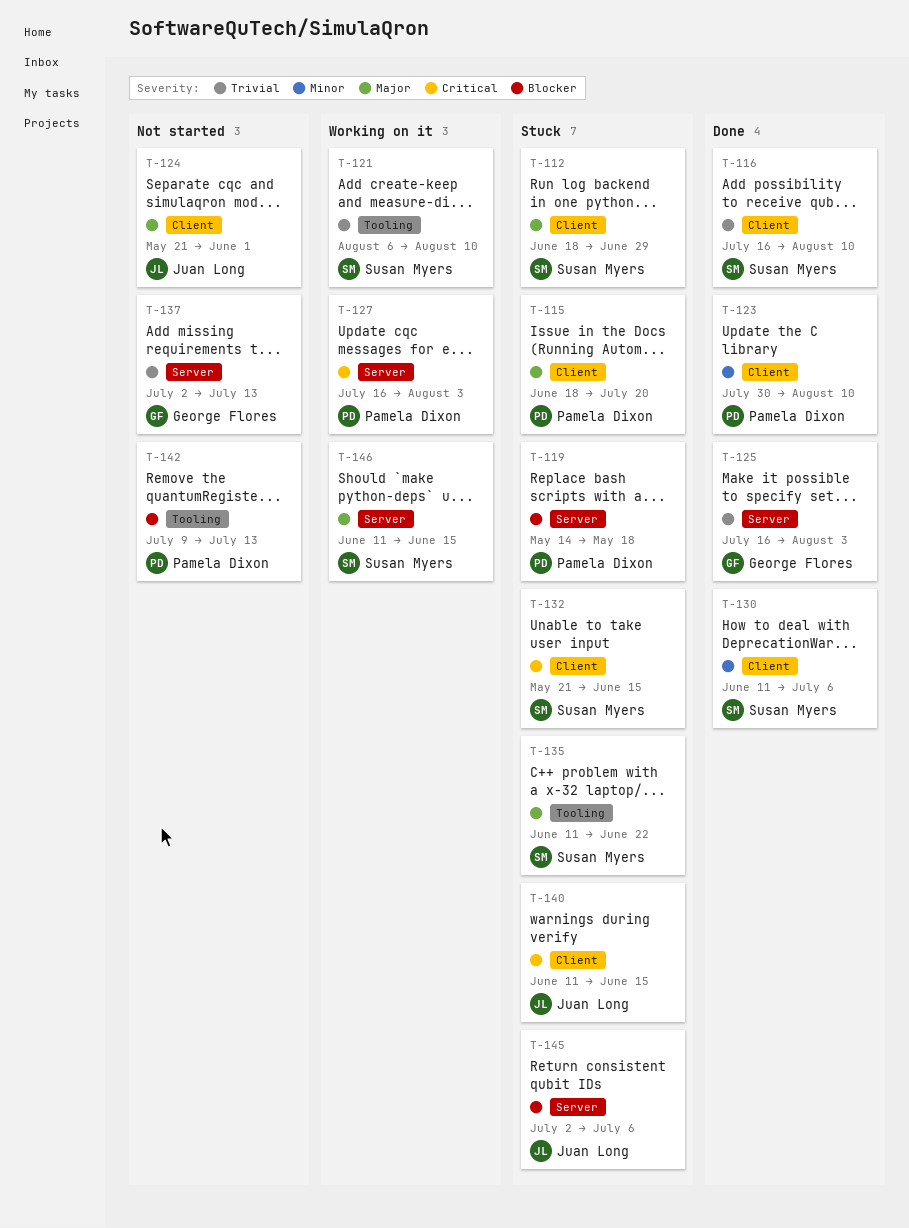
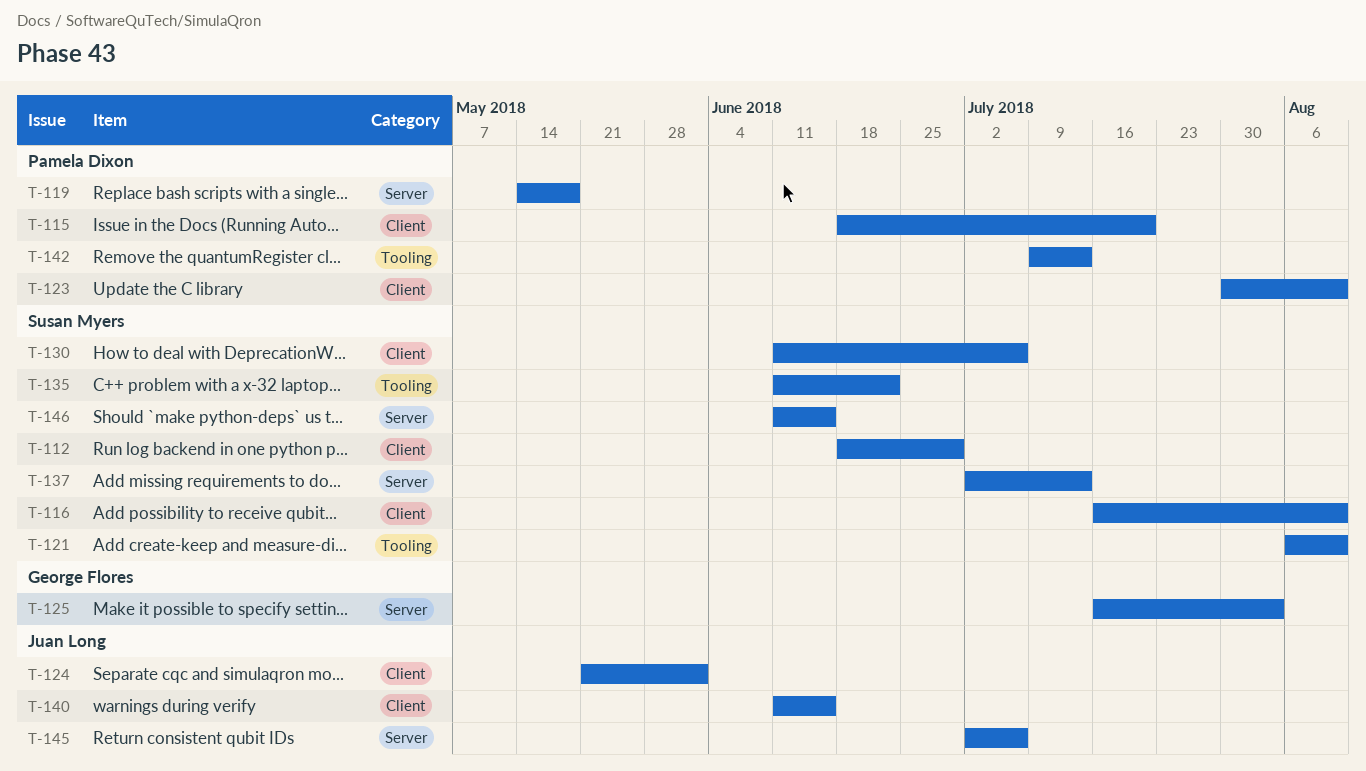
T-127: present -> none
T-132: present -> none
T-137, owner: George Flores -> Susan Myers

